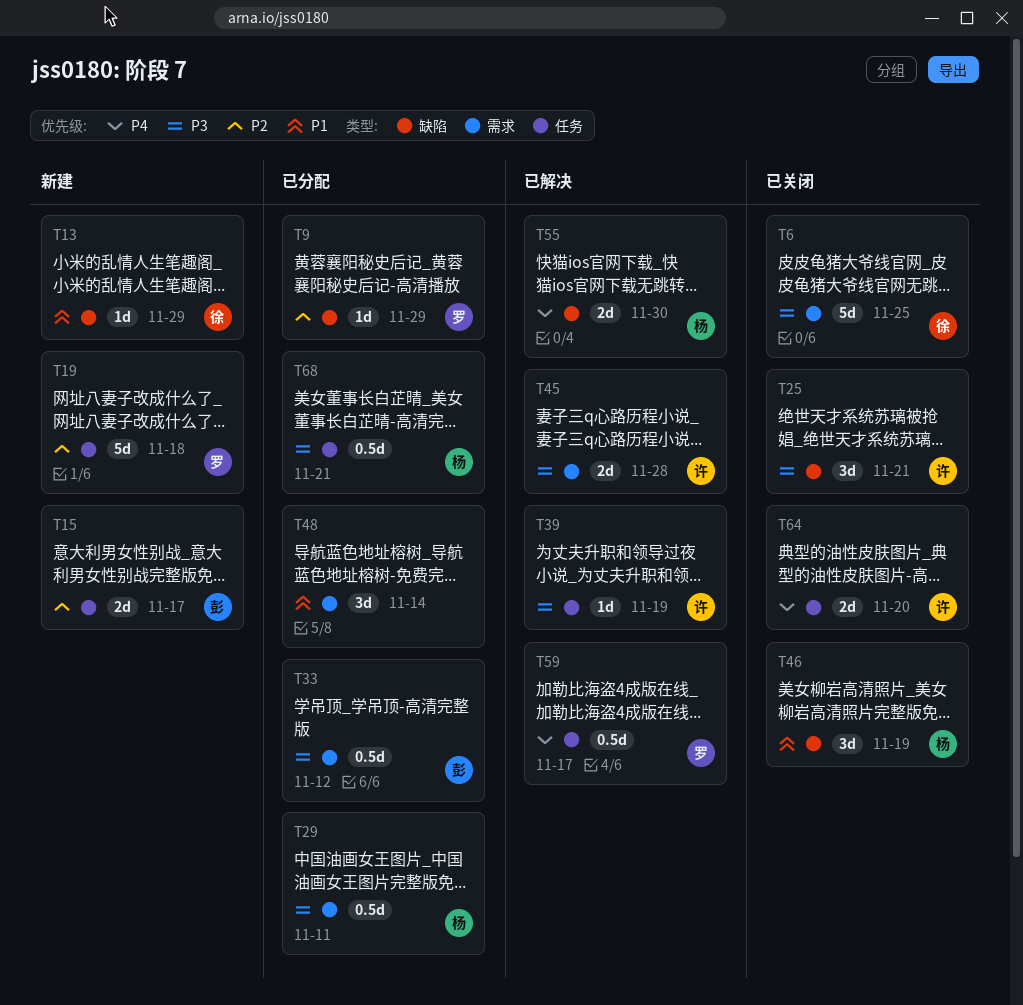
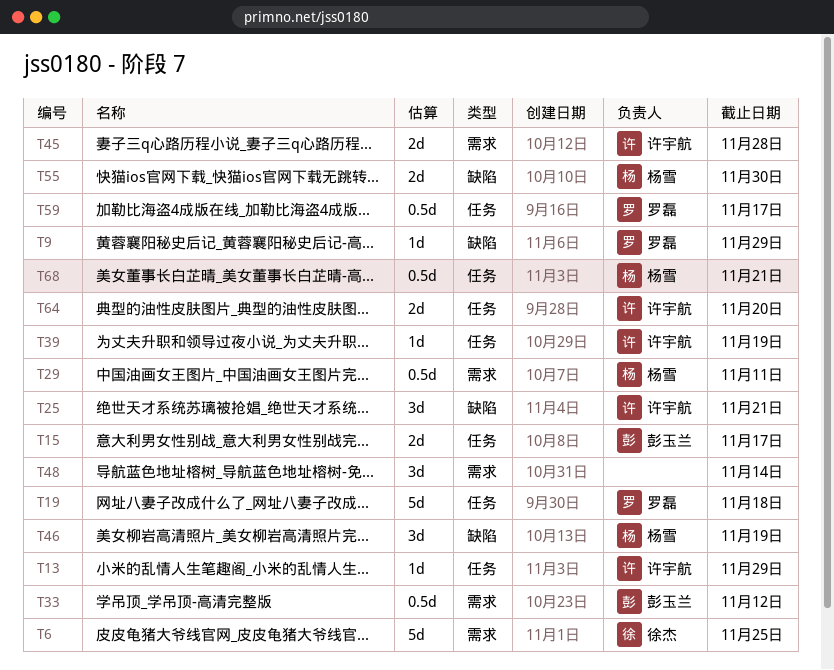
T13, owner: 徐杰 -> 许宇航
T13, label: 缺陷 -> 任务

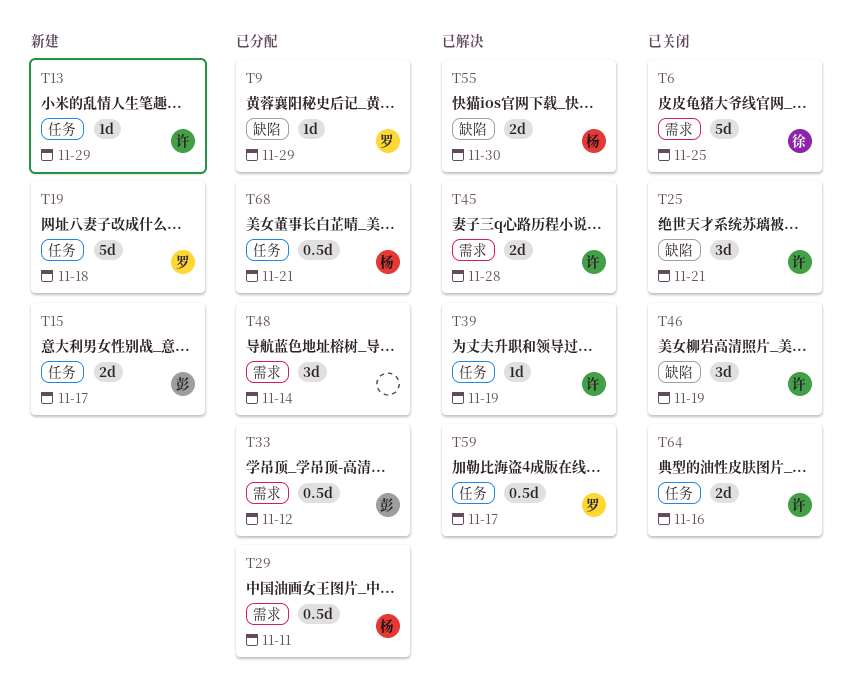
T46, owner: 杨雪 -> 许宇航
T64, due: Nov 20 -> Nov 16

